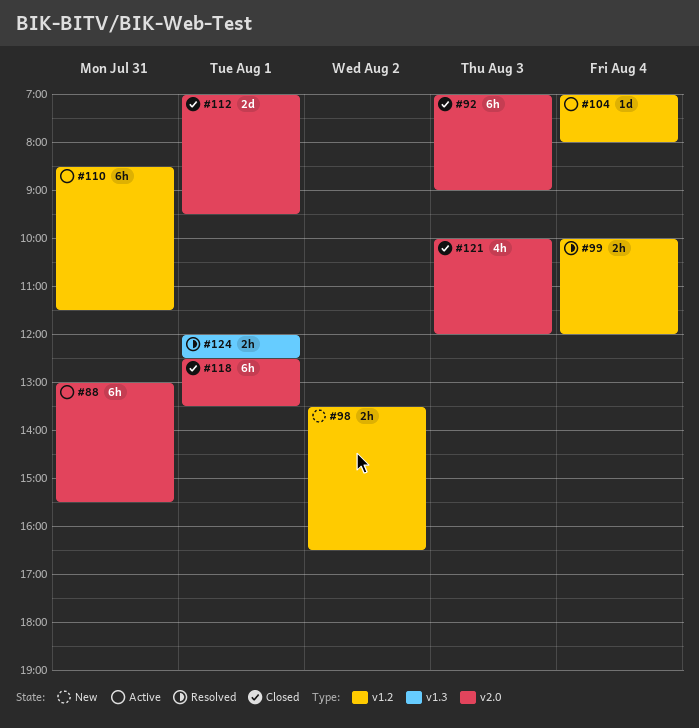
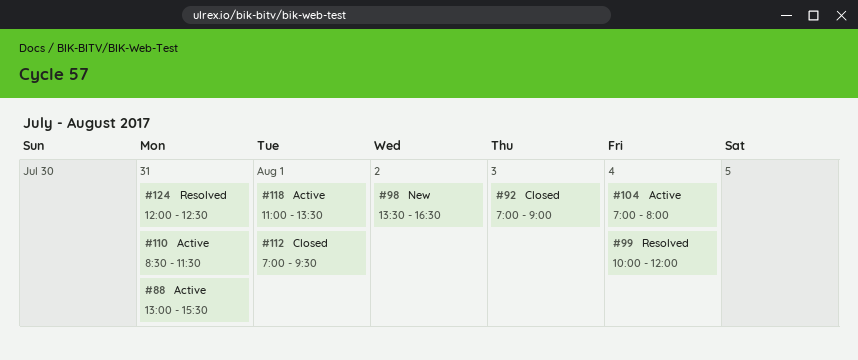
#118, status: Closed -> Active
#118, begins: 12:30 -> 11:00
#121: present -> none
#124, day: Aug 1 -> Jul 31

